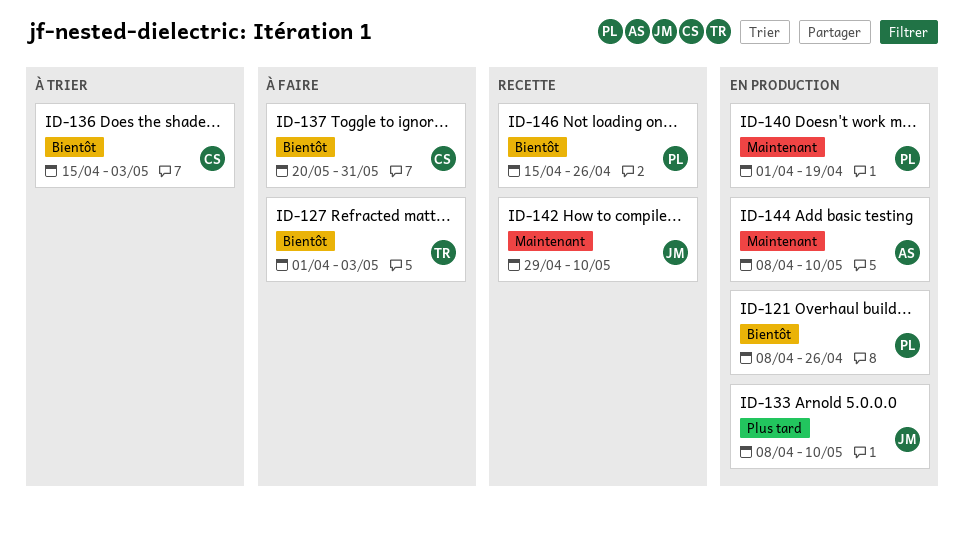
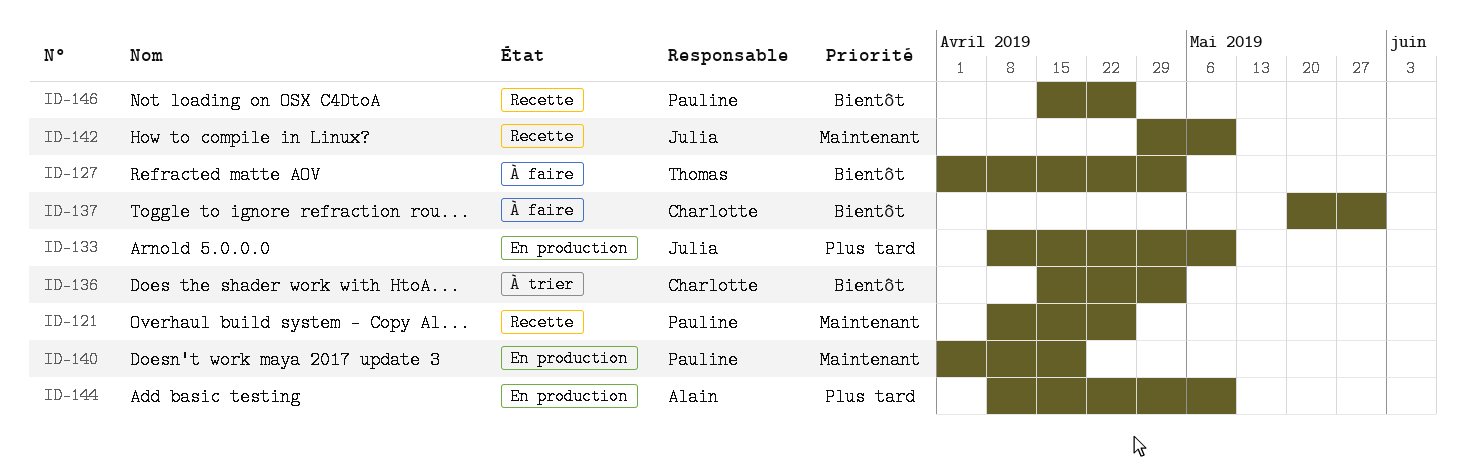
ID-121, status: En production -> Recette
ID-121, priority: Bientôt -> Maintenant
ID-144, priority: Maintenant -> Plus tard

